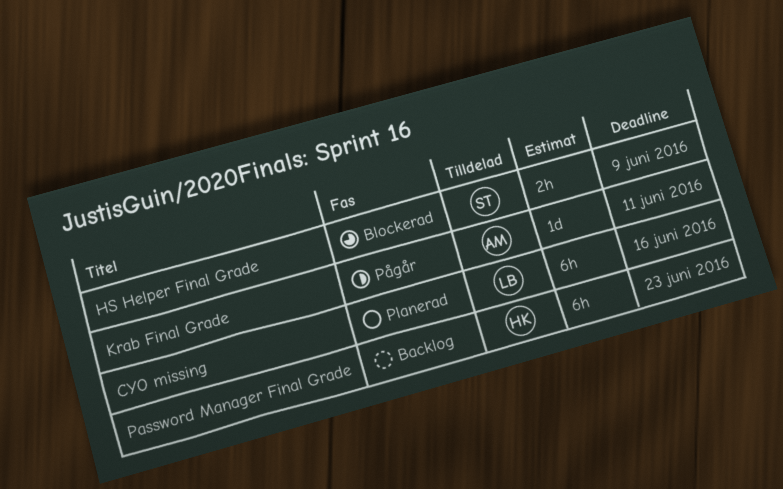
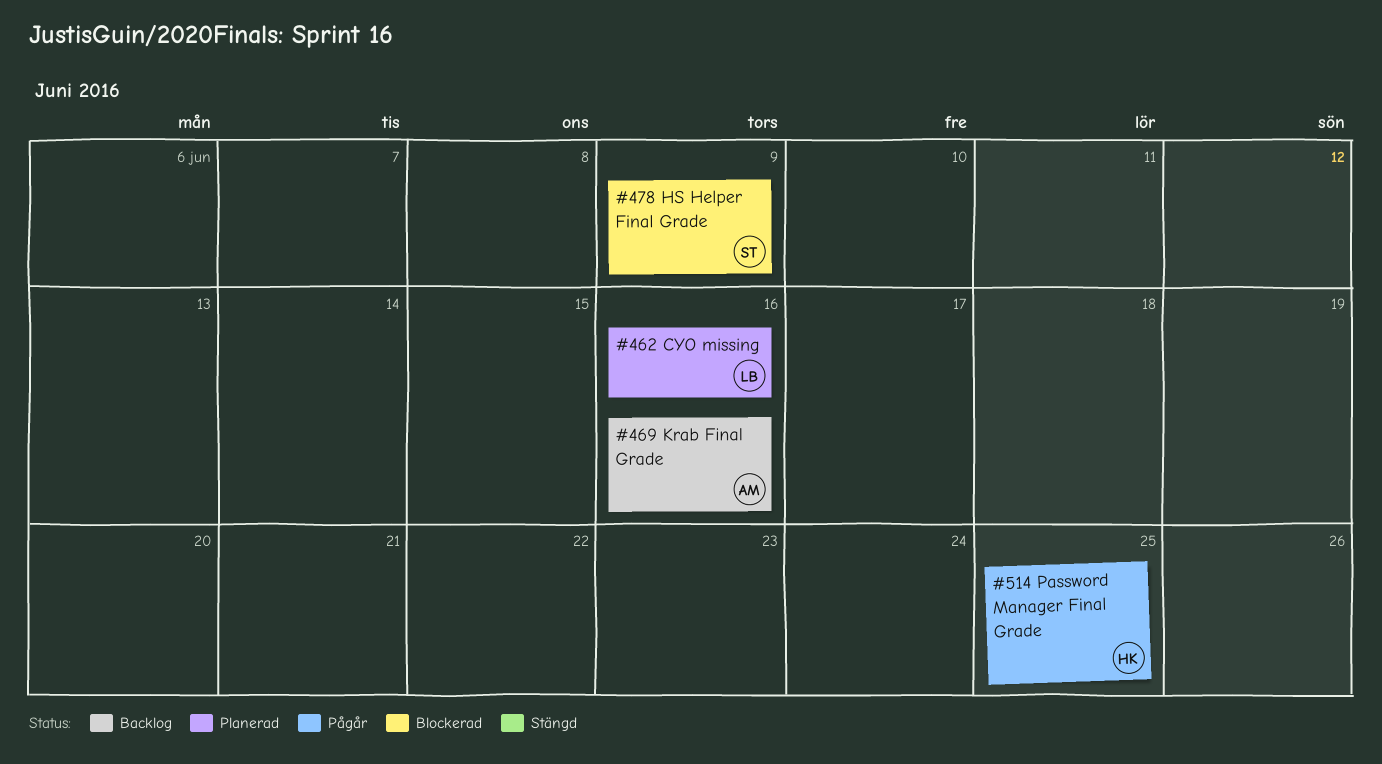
Krab Final Grade, status: Pågår -> Backlog
Krab Final Grade, due: Jun 11 -> Jun 16
Password Manager Final Grade, status: Backlog -> Pågår
Password Manager Final Grade, due: Jun 23 -> Jun 25

